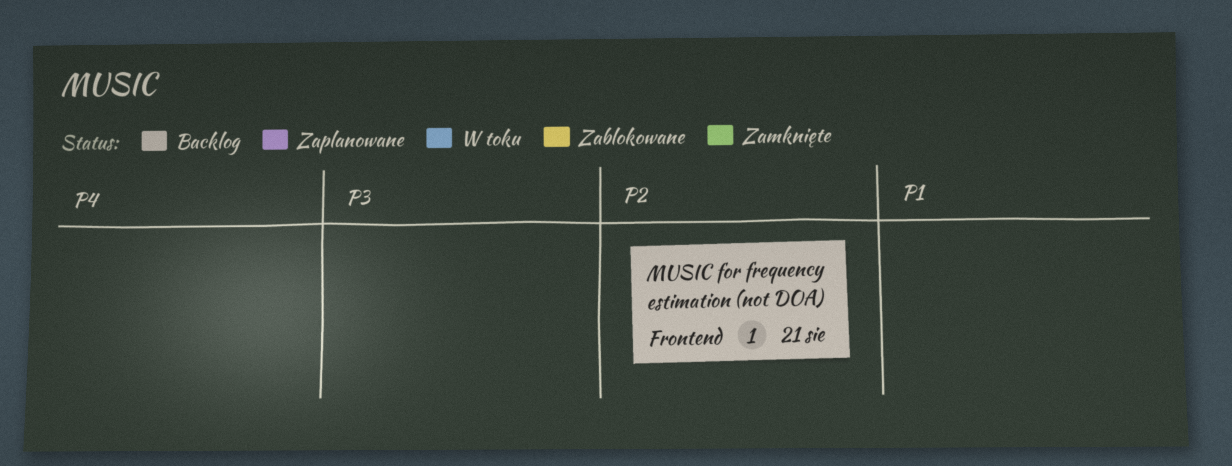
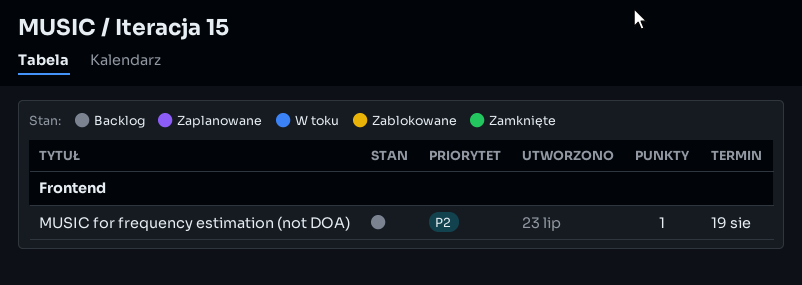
MUSIC for frequency estimation (not DOA), due: Aug 21 -> Aug 19

